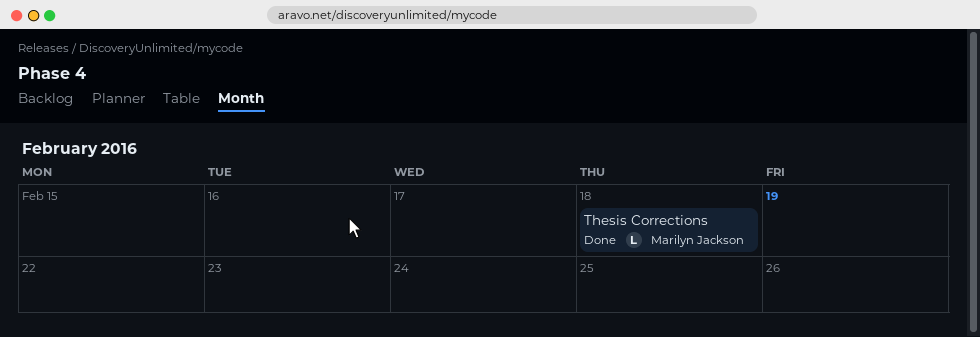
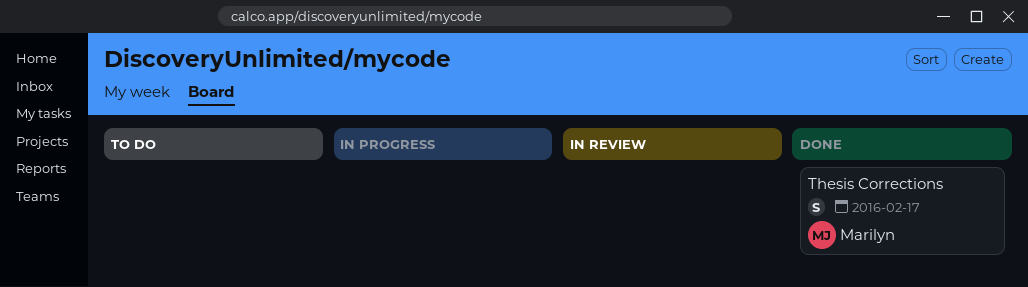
Thesis Corrections, estimate: L -> S
Thesis Corrections, due: Feb 18 -> Feb 17

